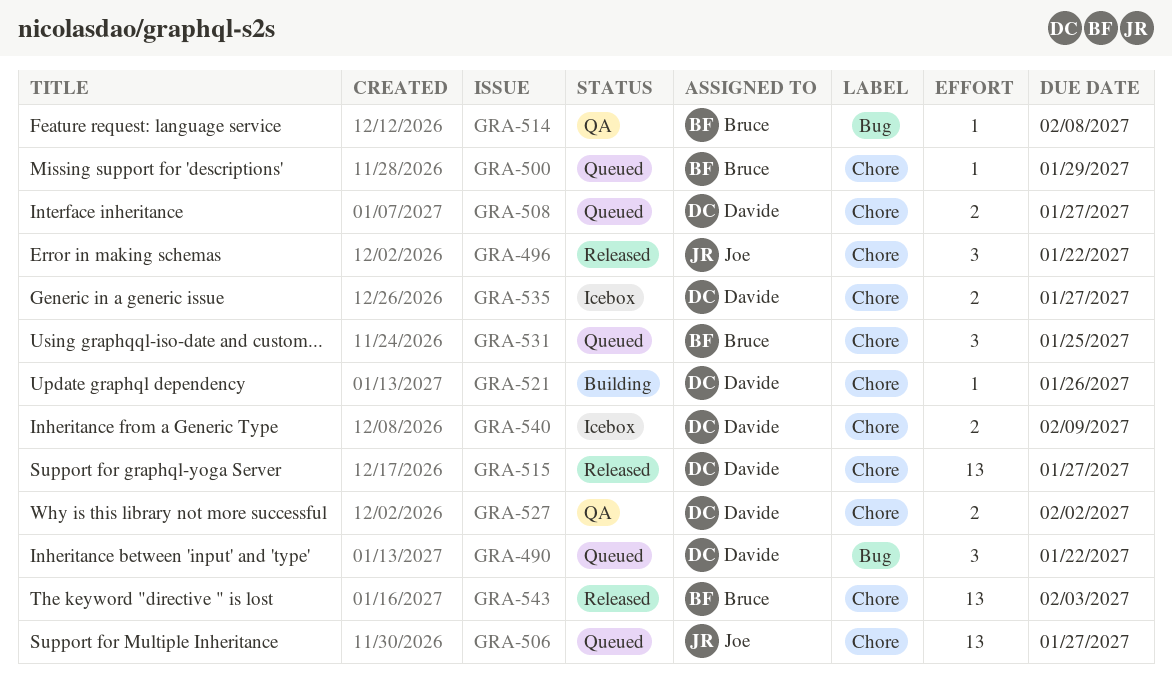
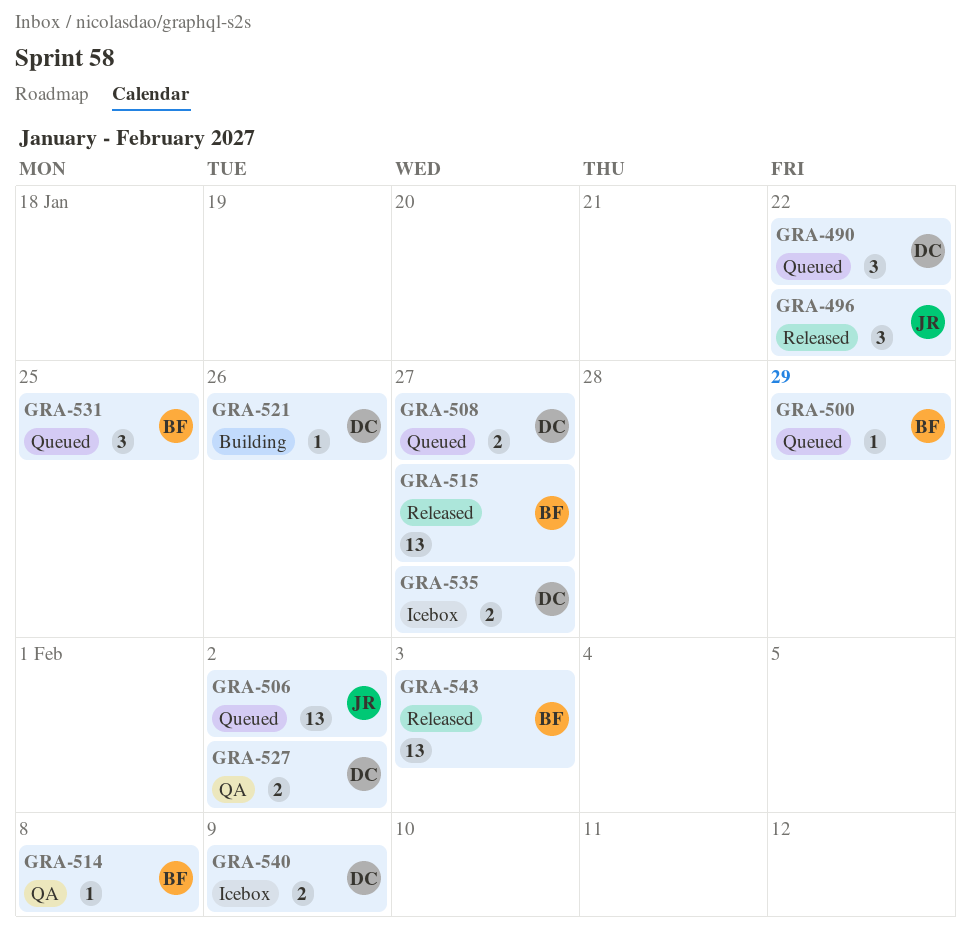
GRA-506, due: Jan 27 -> Feb 2
GRA-515, owner: Davide -> Bruce

